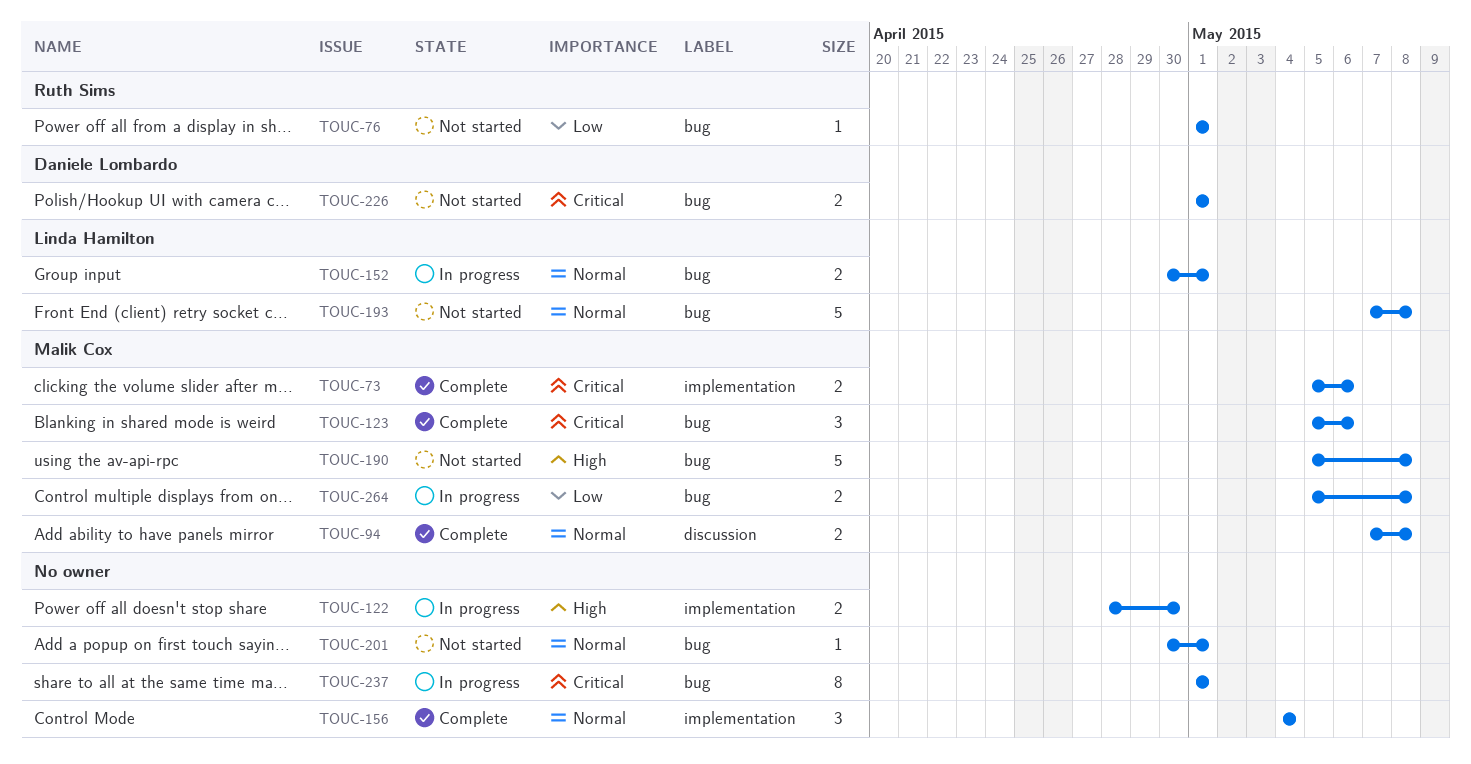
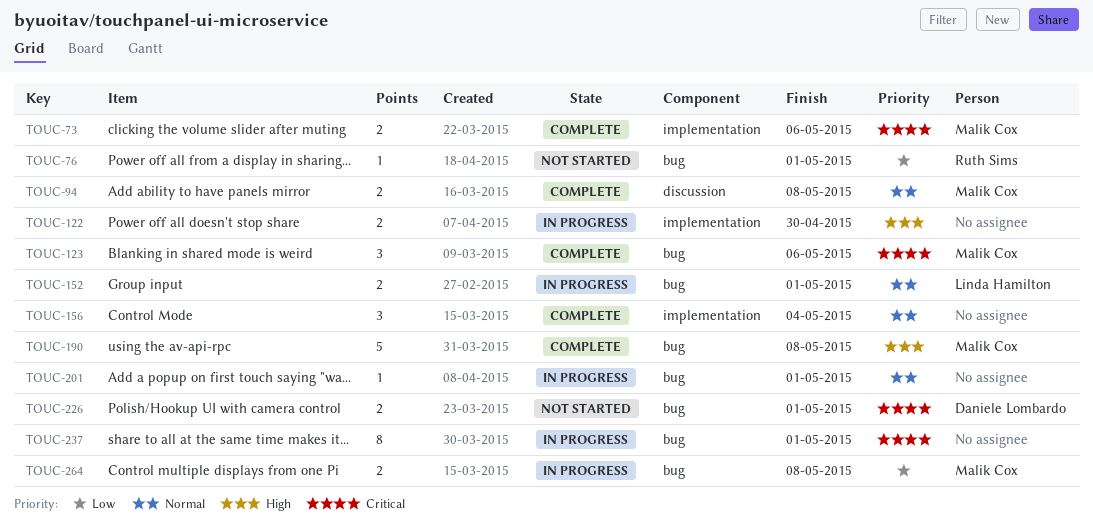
TOUC-190, status: Not started -> Complete
TOUC-193: present -> none
TOUC-201, status: Not started -> In progress

